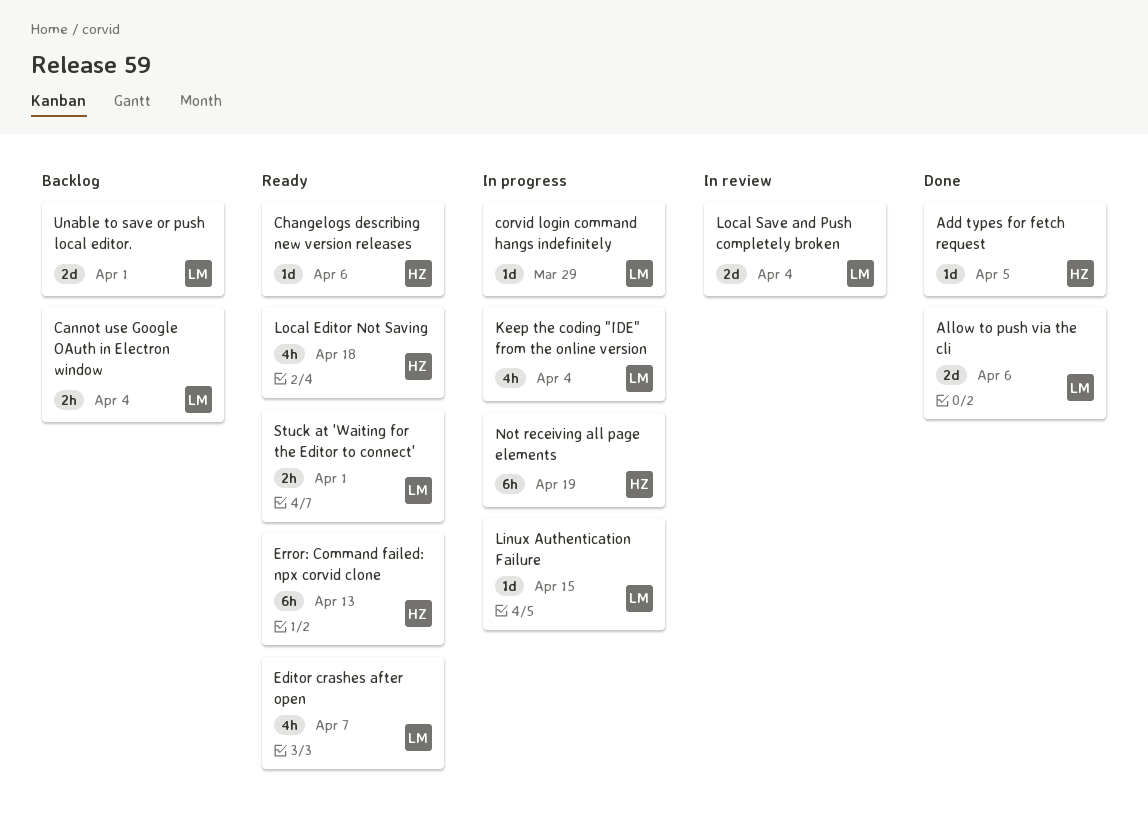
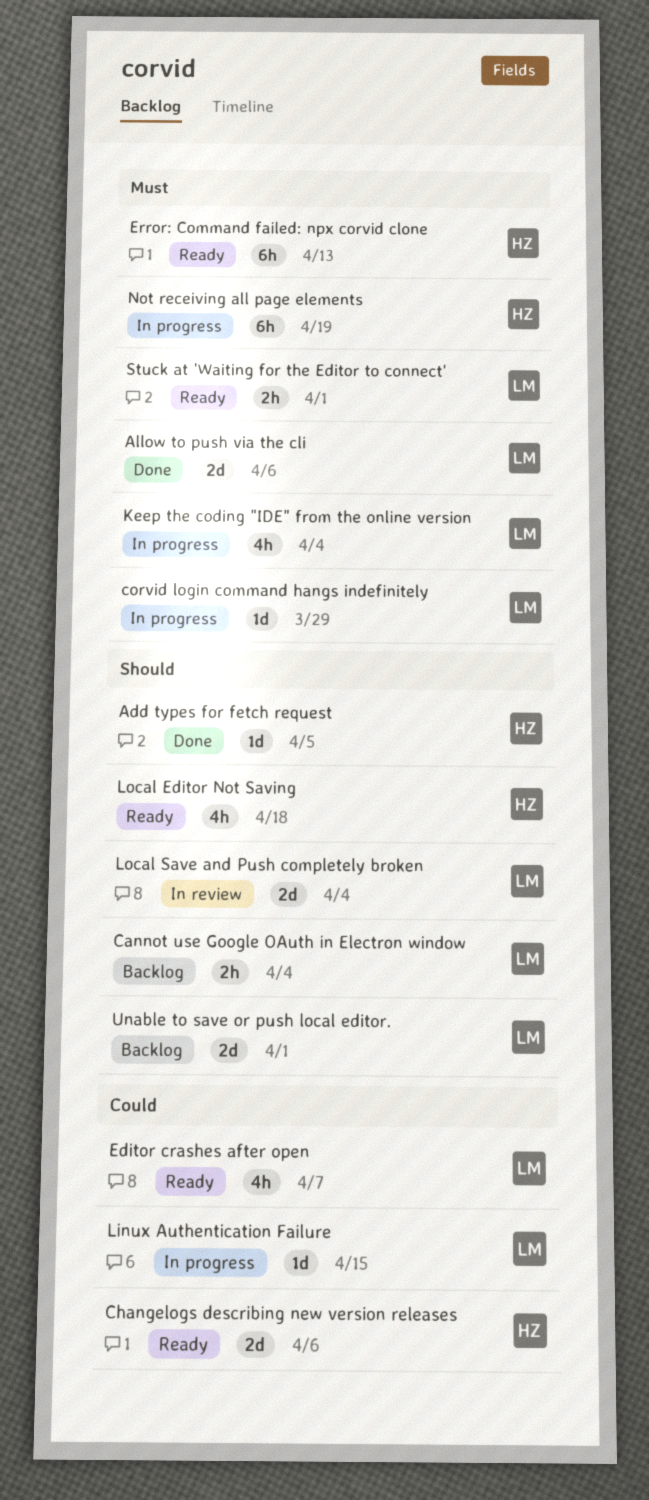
Changelogs describing new version releases, estimate: 1d -> 2d

